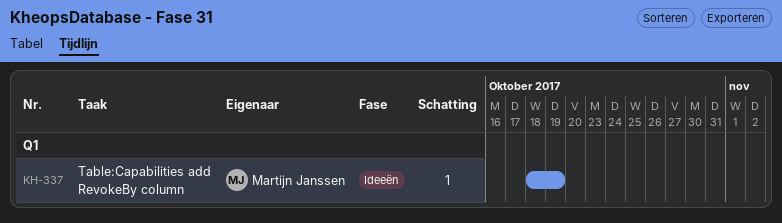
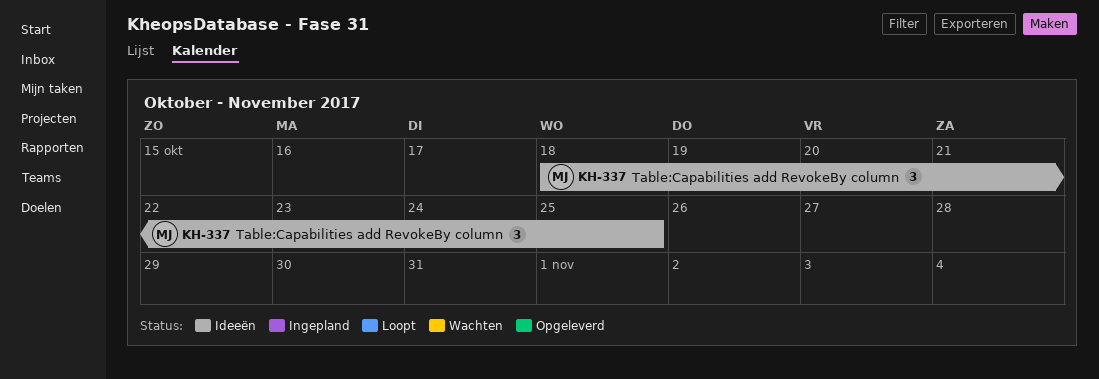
KH-337, estimate: 1 -> 3
KH-337, due: Oct 19 -> Oct 25

